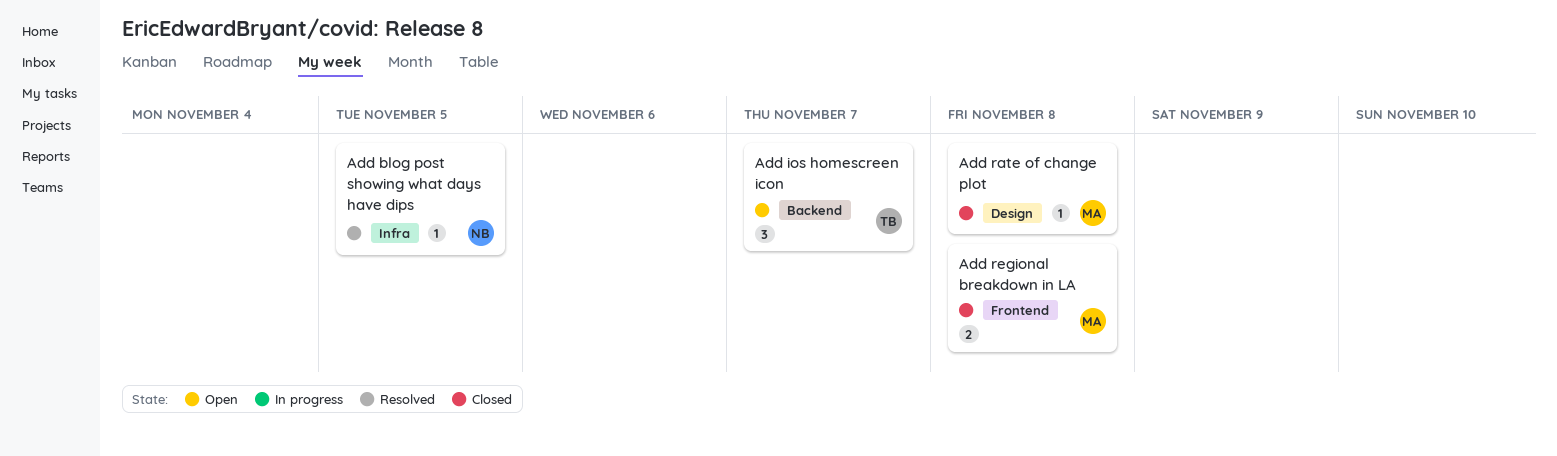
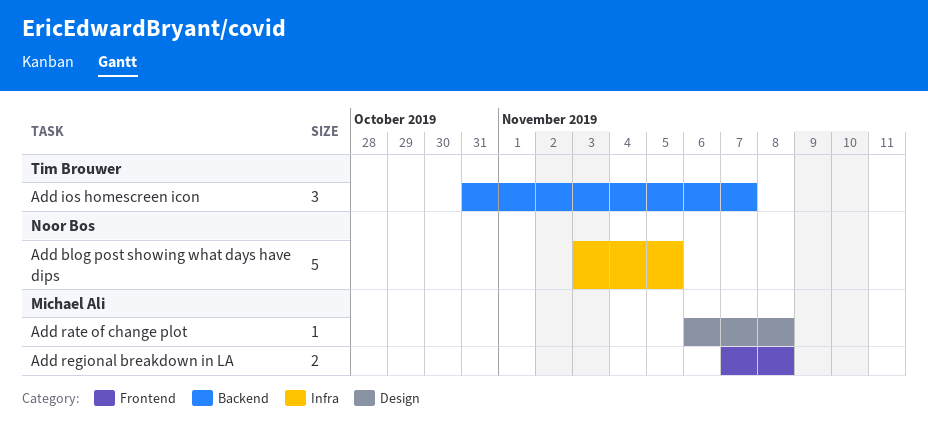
Add blog post showing what days have dips, estimate: 1 -> 5

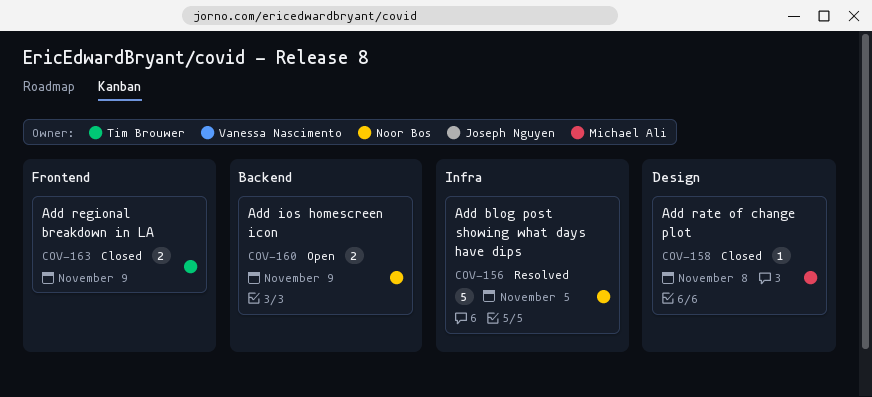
Add ios homescreen icon, owner: Tim Brouwer -> Noor Bos
Add ios homescreen icon, estimate: 3 -> 2
Add ios homescreen icon, due: Nov 7 -> Nov 9
Add regional breakdown in LA, owner: Michael Ali -> Tim Brouwer
Add regional breakdown in LA, due: Nov 8 -> Nov 9

